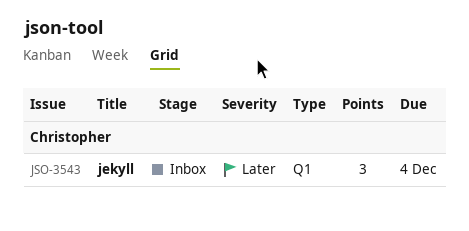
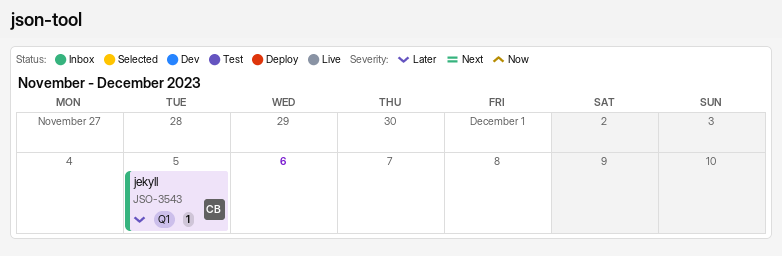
JSO-3543, estimate: 3 -> 1
JSO-3543, due: Dec 4 -> Dec 5

